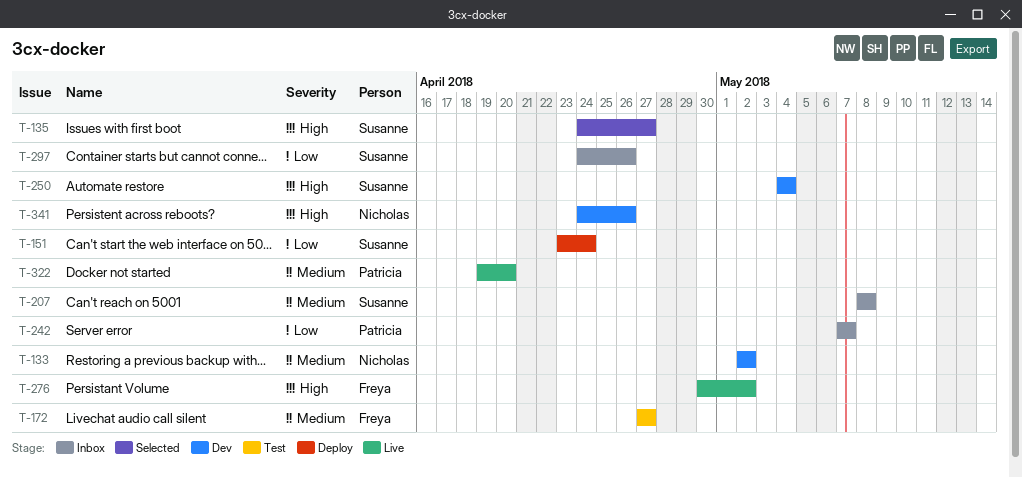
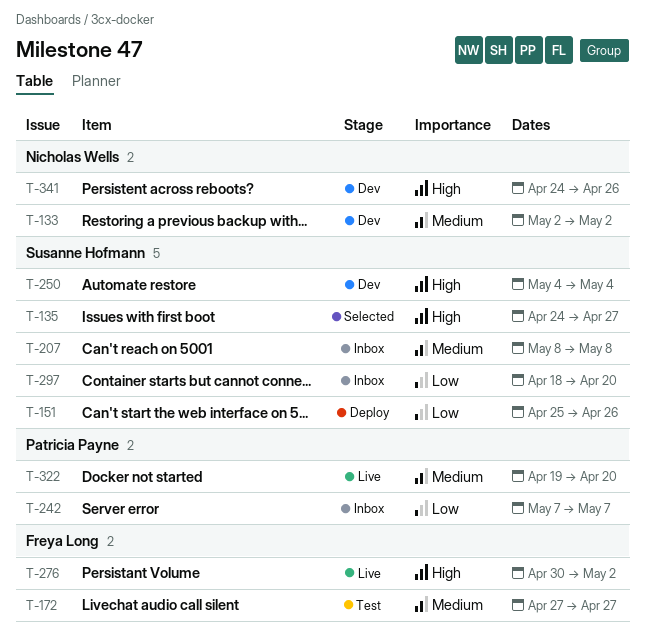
T-151, start: Apr 23 -> Apr 25
T-151, due: Apr 24 -> Apr 26
T-297, start: Apr 24 -> Apr 18
T-297, due: Apr 26 -> Apr 20

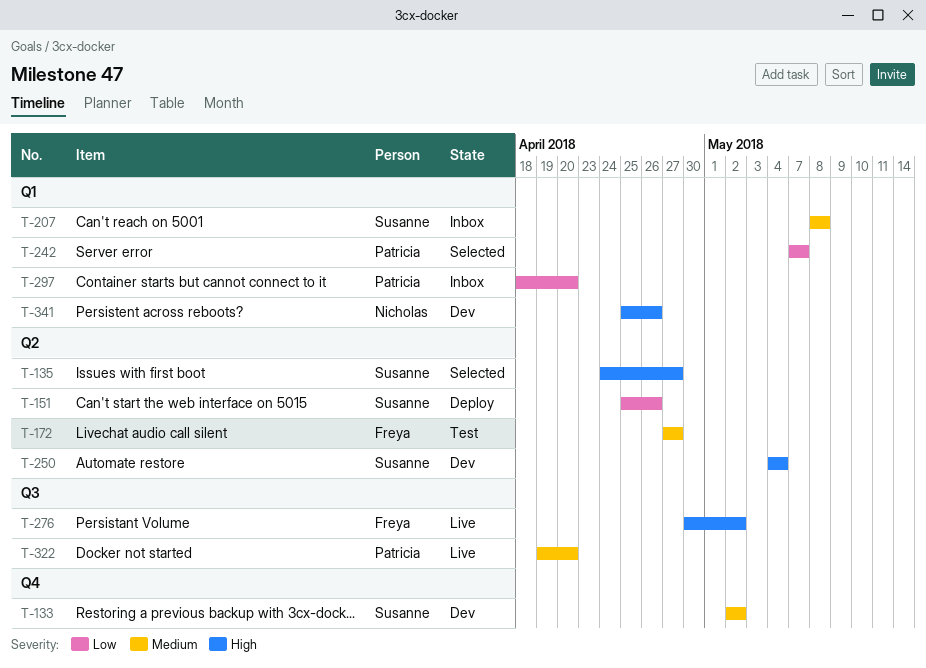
T-133, owner: Nicholas Wells -> Susanne Hofmann
T-242, status: Inbox -> Selected
T-297, owner: Susanne Hofmann -> Patricia Payne
T-341, start: Apr 24 -> Apr 25

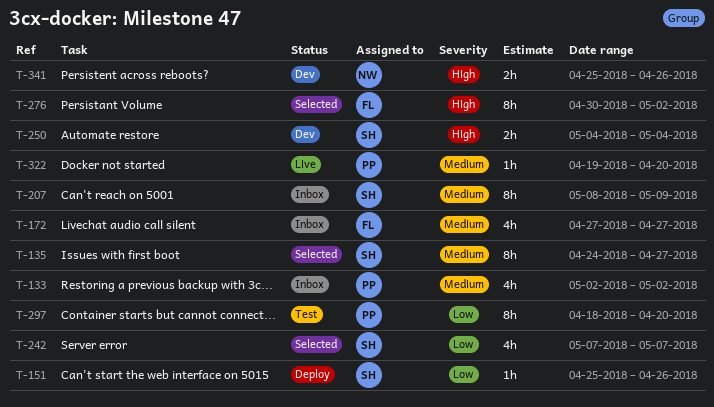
T-133, status: Dev -> Inbox
T-133, owner: Susanne -> Patricia
T-135, priority: High -> Medium
T-172, status: Test -> Inbox
T-207, due: May 8 -> May 9
T-242, owner: Patricia -> Susanne
T-276, status: Live -> Selected
T-297, status: Inbox -> Test

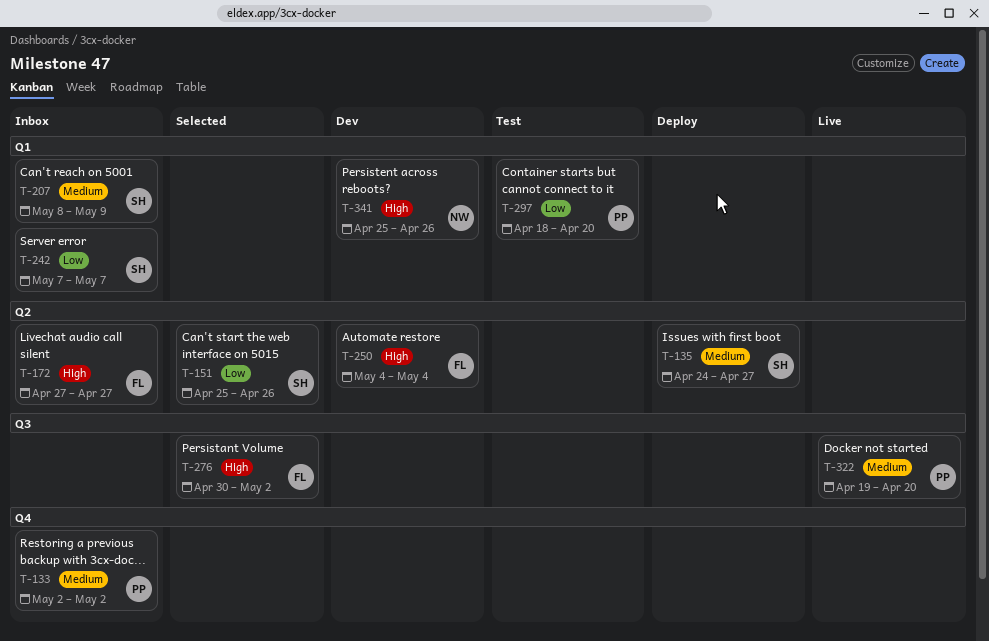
T-135, status: Selected -> Deploy
T-151, status: Deploy -> Selected
T-172, priority: Medium -> High
T-242, status: Selected -> Inbox
T-250, owner: SH -> FL

